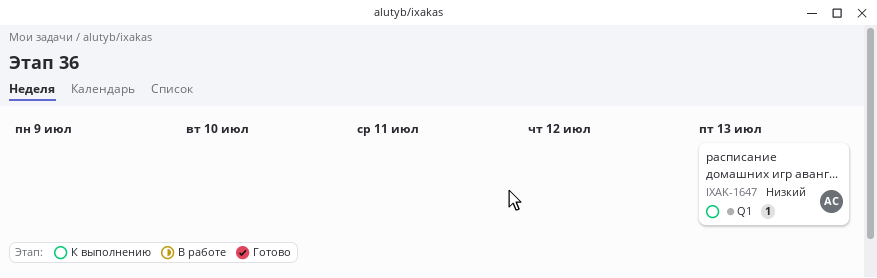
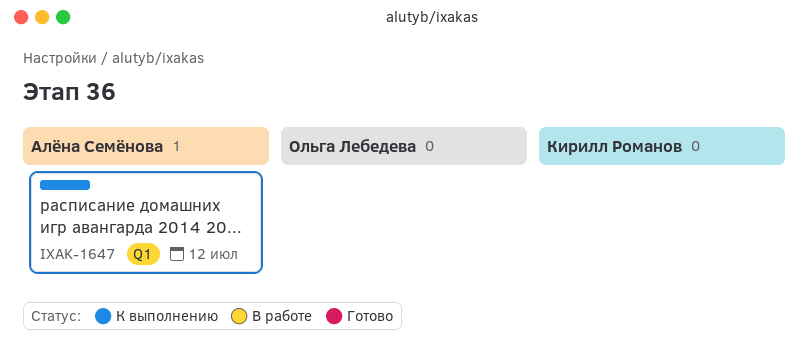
IXAK-1647, due: Jul 13 -> Jul 12

